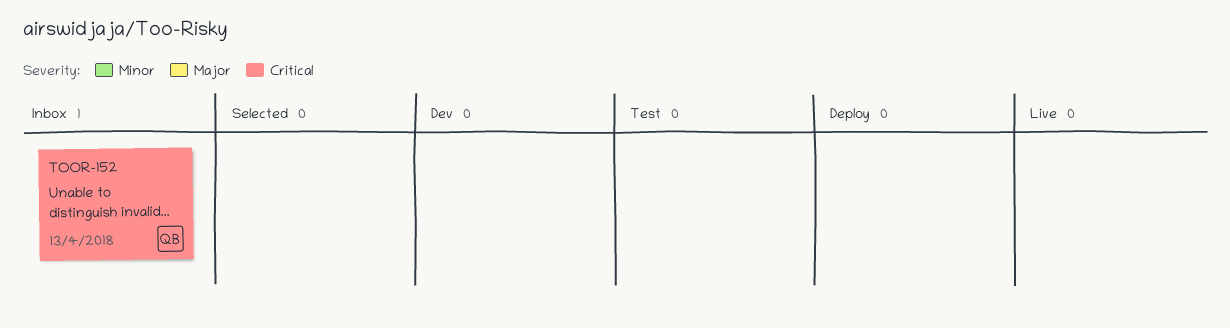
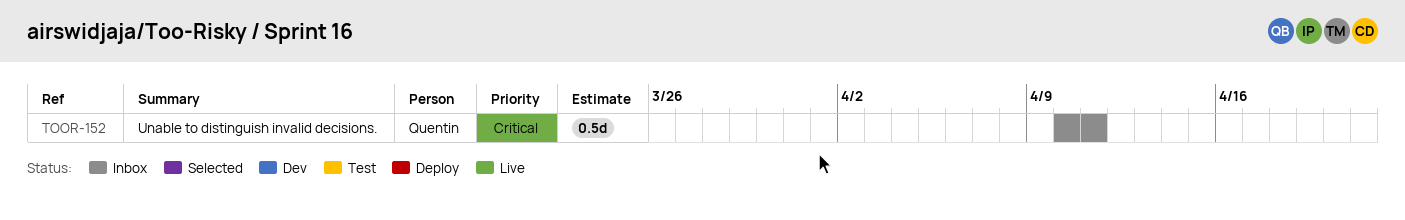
TOOR-152, due: Apr 13 -> Apr 11

